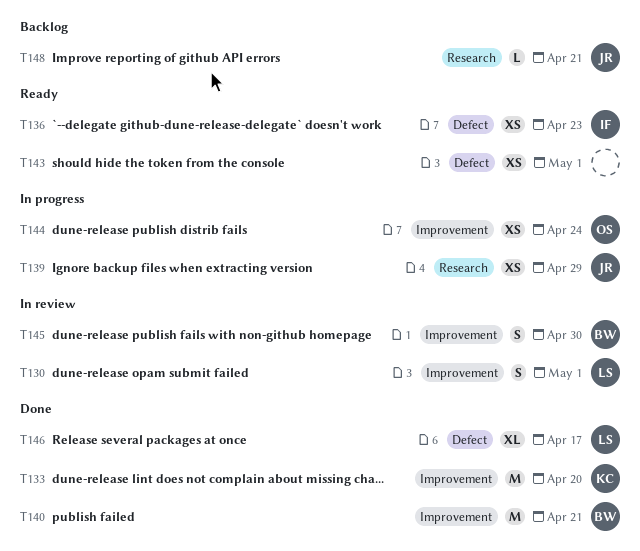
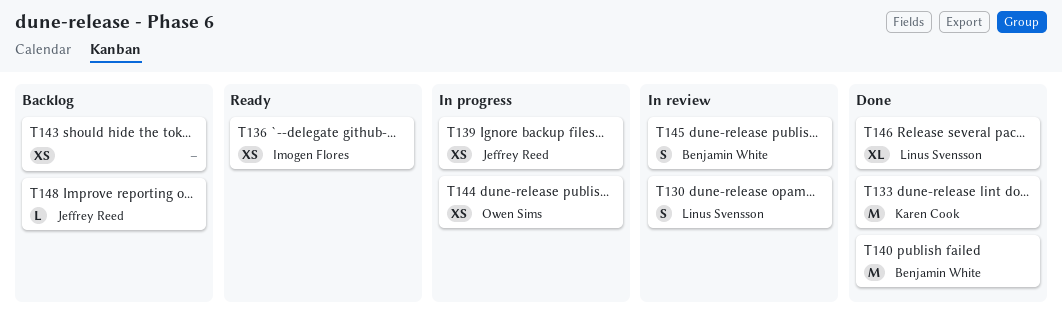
T143, status: Ready -> Backlog

